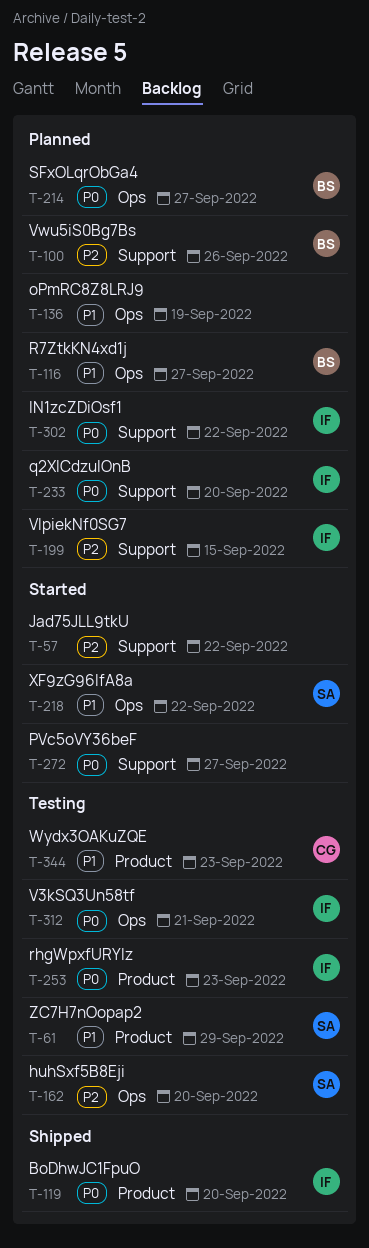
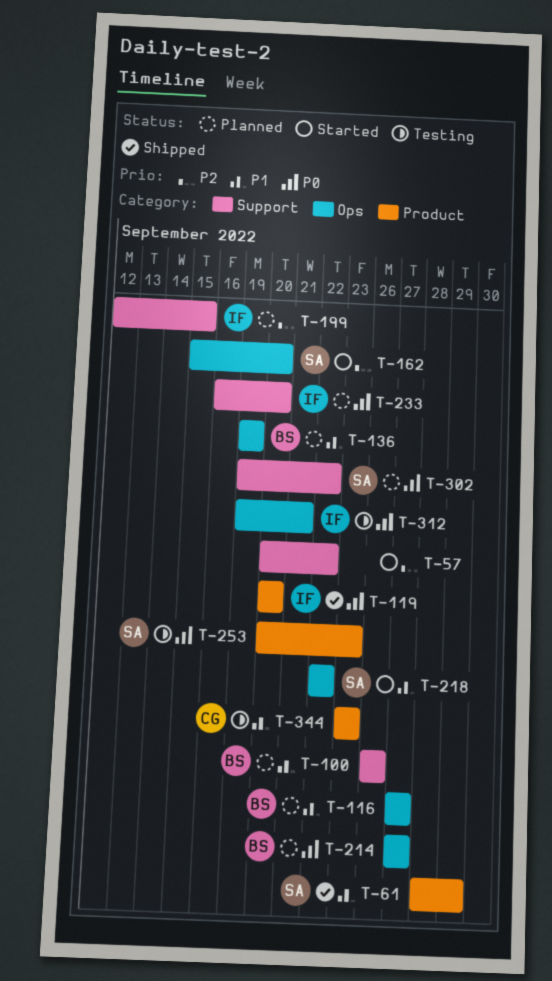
T-61, status: Testing -> Shipped
T-100, priority: P2 -> P1
T-136, owner: none -> BS
T-162, status: Testing -> Started
T-253, owner: IF -> SA
T-272: present -> none
T-302, owner: IF -> SA

